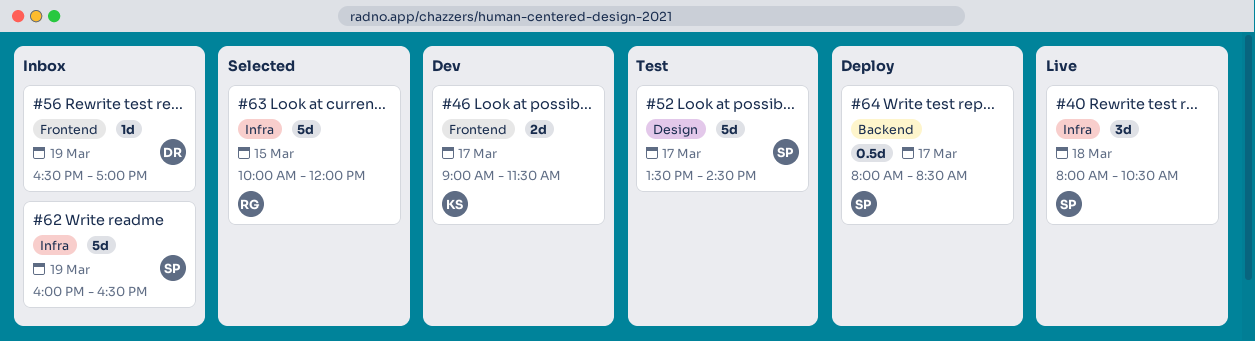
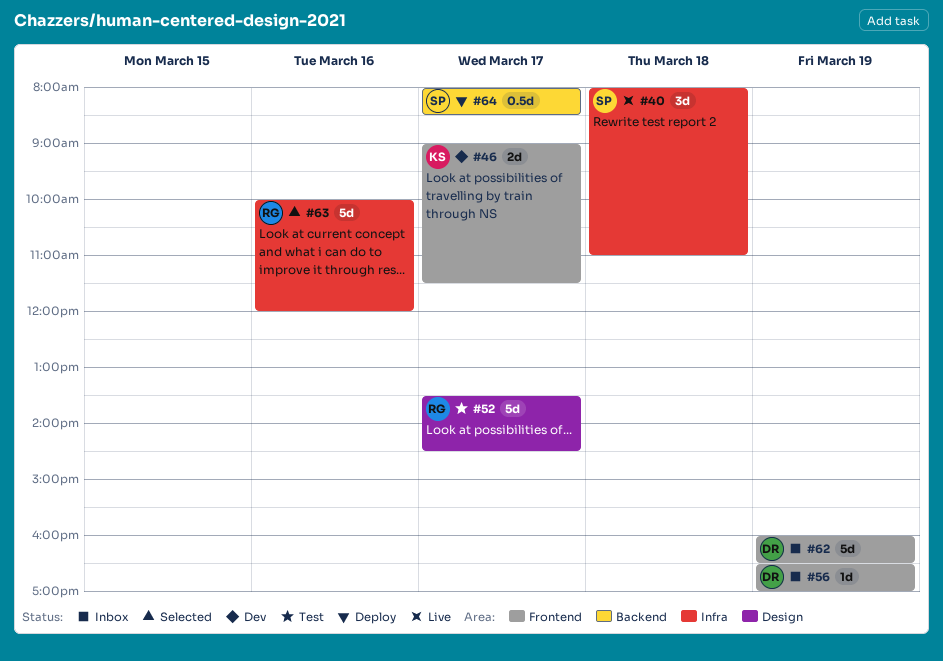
#40, ends: 10:30 -> 11:00
#52, owner: SP -> RG
#62, owner: SP -> DR
#62, label: Infra -> Frontend
#63, day: Mar 15 -> Mar 16

